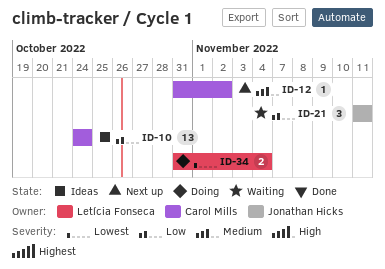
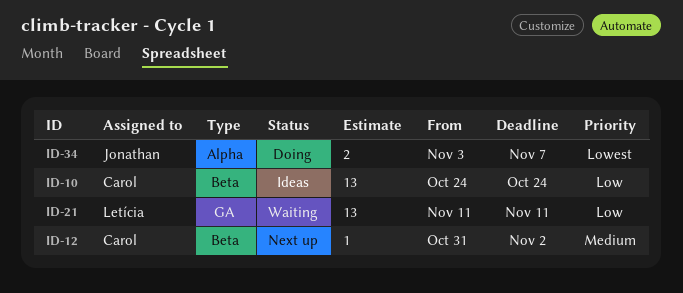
ID-21, owner: Jonathan Hicks -> Letícia Fonseca
ID-21, estimate: 3 -> 13
ID-34, owner: Letícia Fonseca -> Jonathan Hicks
ID-34, start: Oct 31 -> Nov 3
ID-34, due: Nov 4 -> Nov 7

